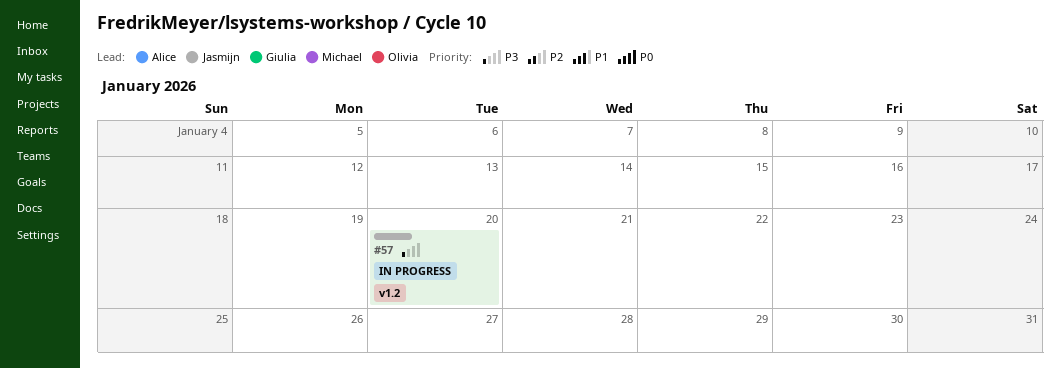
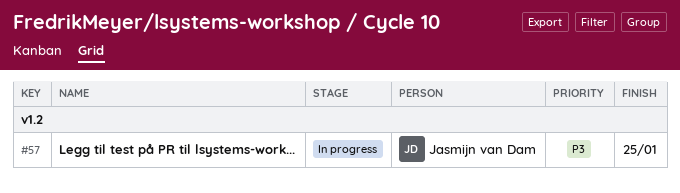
#57, due: Jan 20 -> Jan 25

